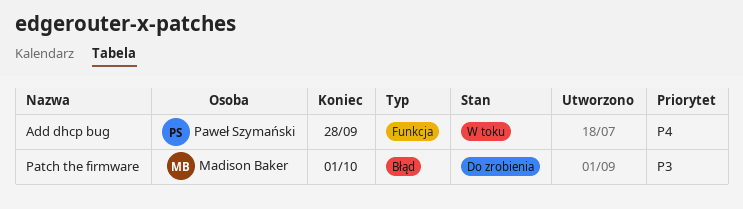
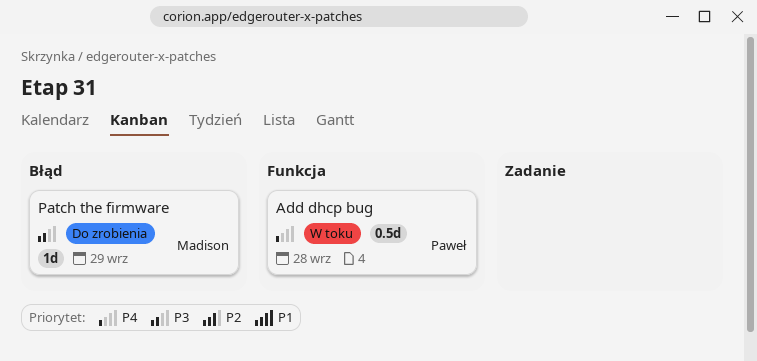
Patch the firmware, due: Oct 1 -> Sep 29

